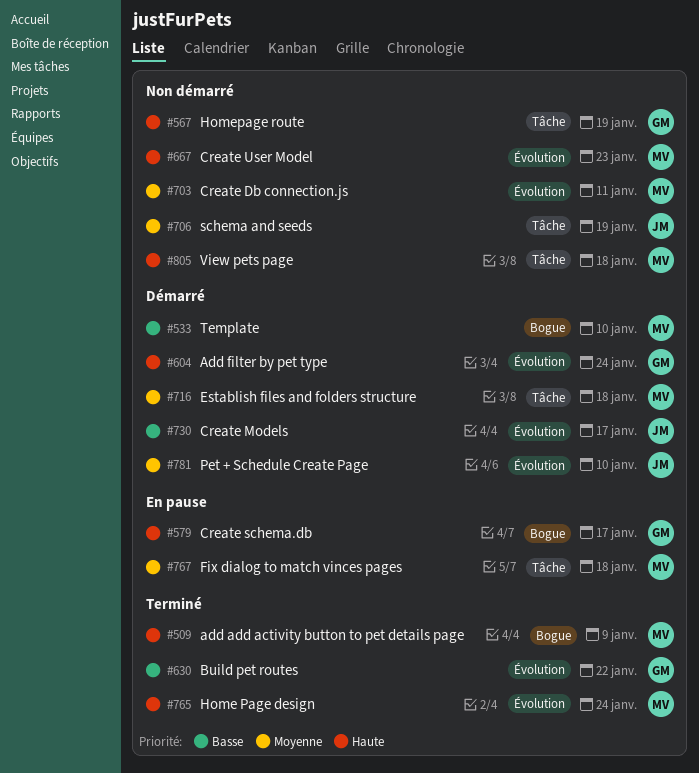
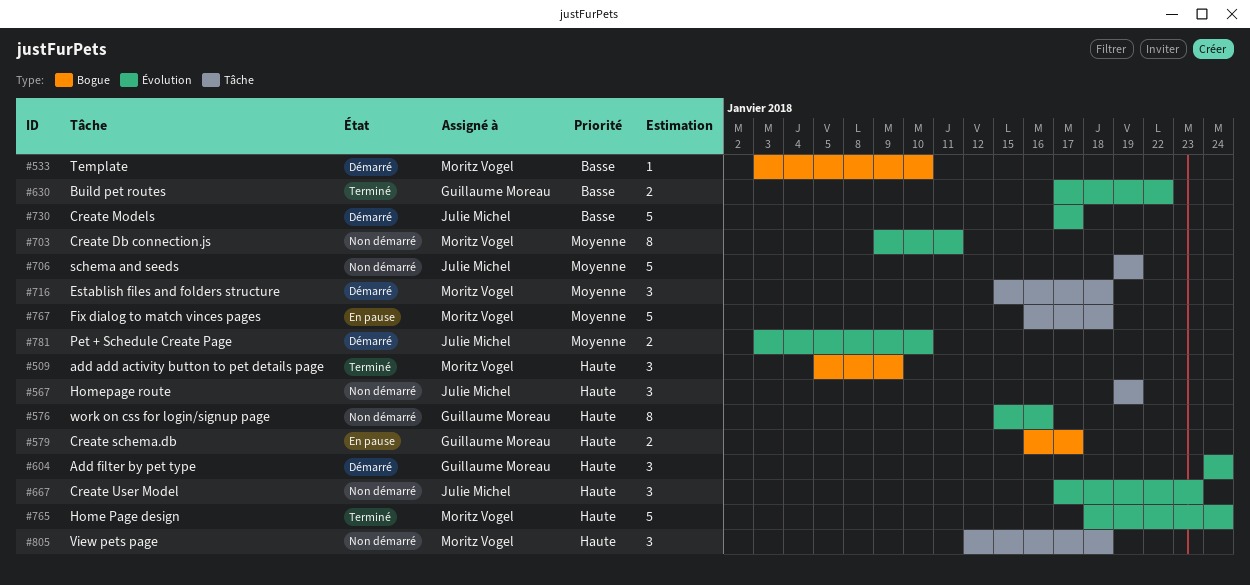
#567, owner: Guillaume Moreau -> Julie Michel
#576: none -> present
#667, owner: Moritz Vogel -> Julie Michel

